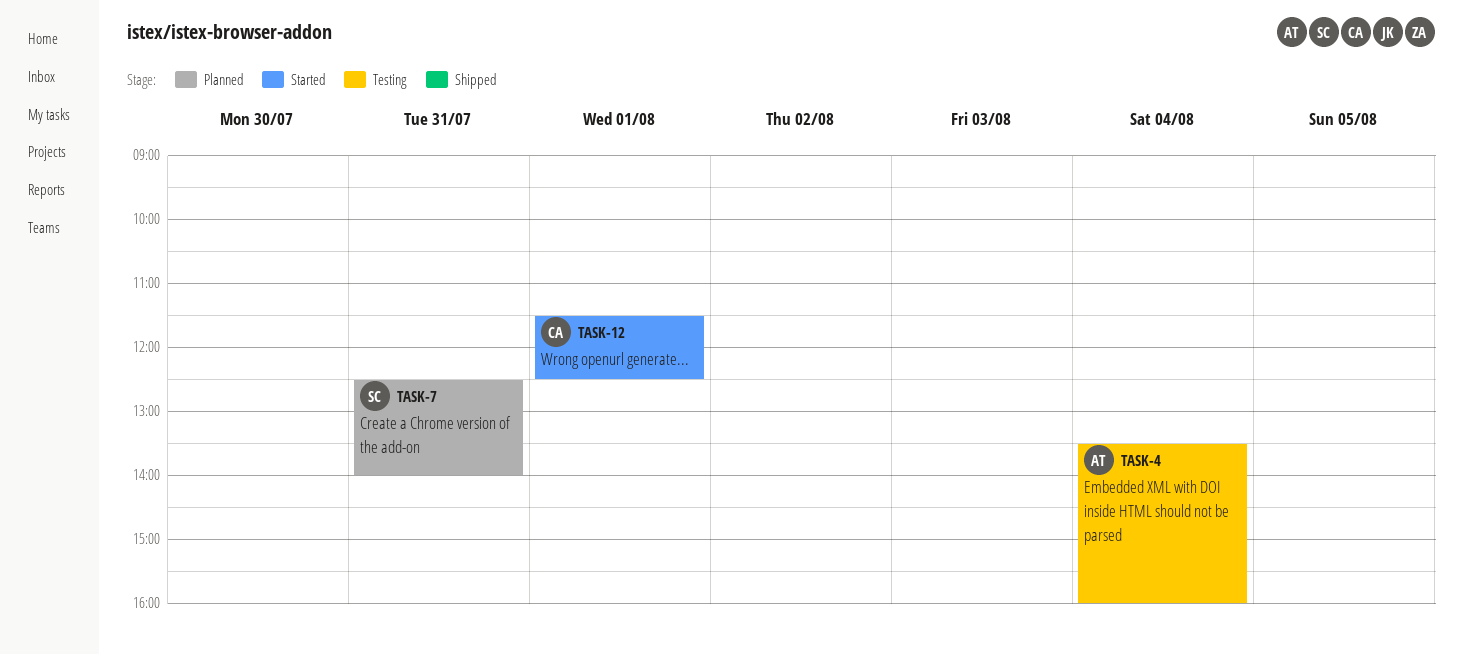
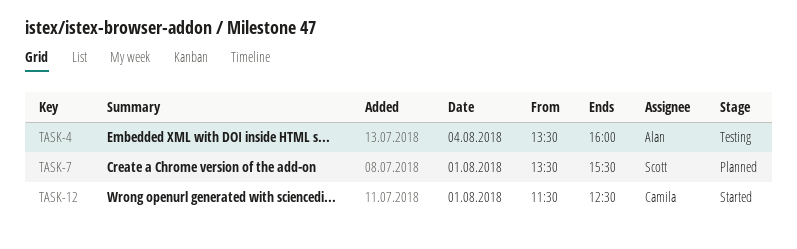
TASK-7, day: Jul 31 -> Aug 1
TASK-7, begins: 12:30 -> 13:30
TASK-7, ends: 14:00 -> 15:30

